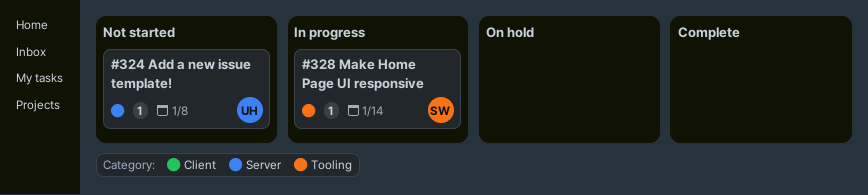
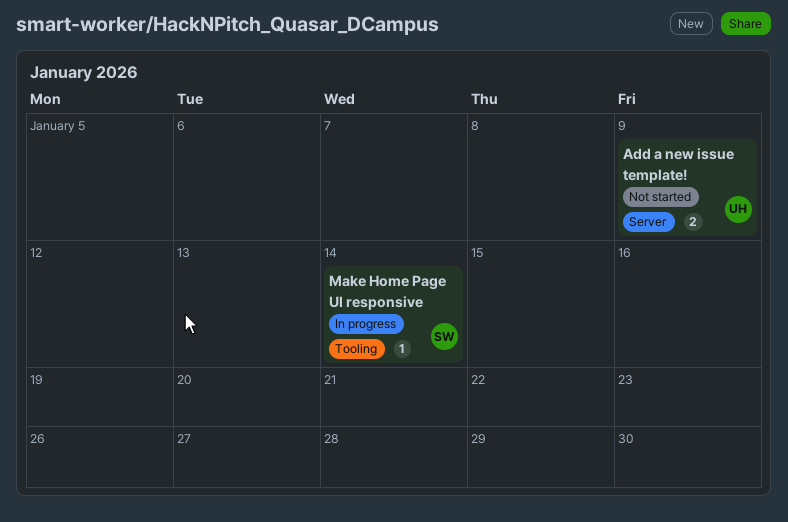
Add a new issue template!, estimate: 1 -> 2
Add a new issue template!, due: Jan 8 -> Jan 9

